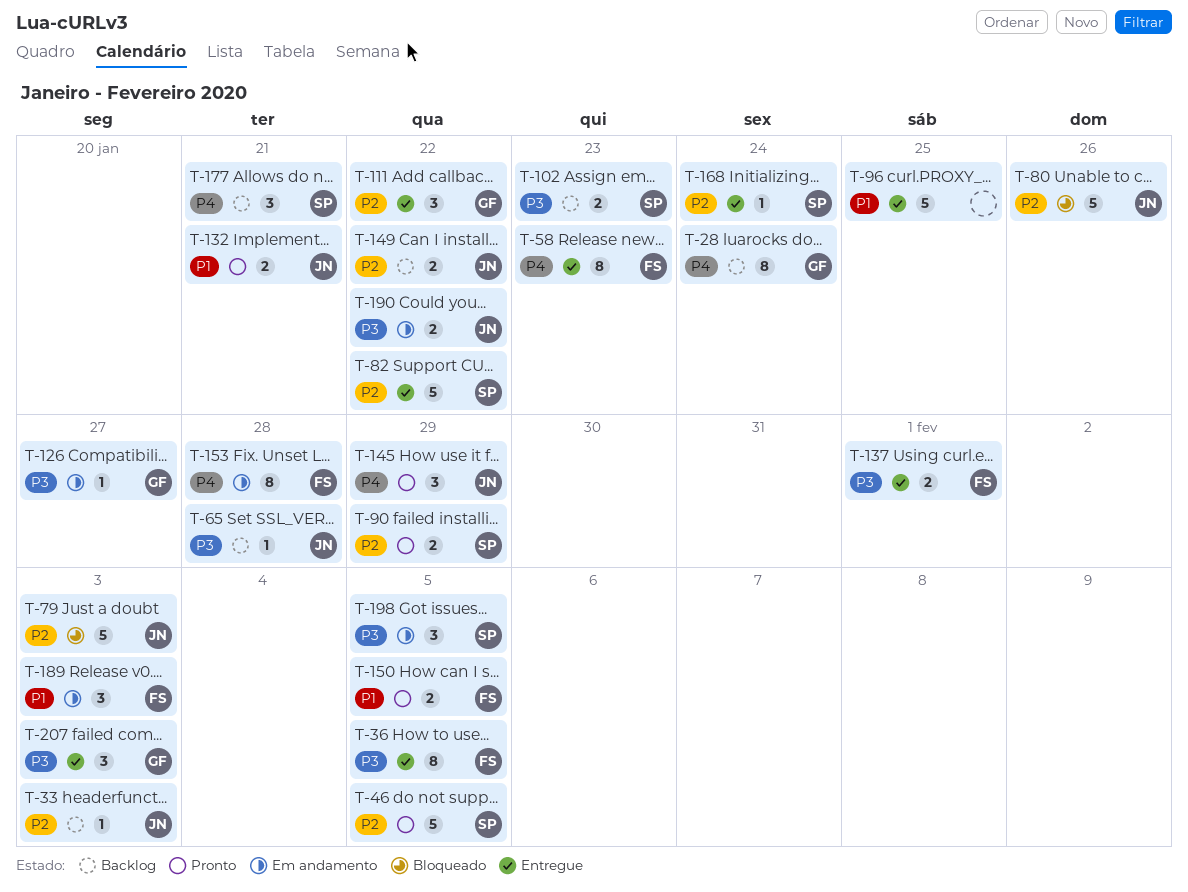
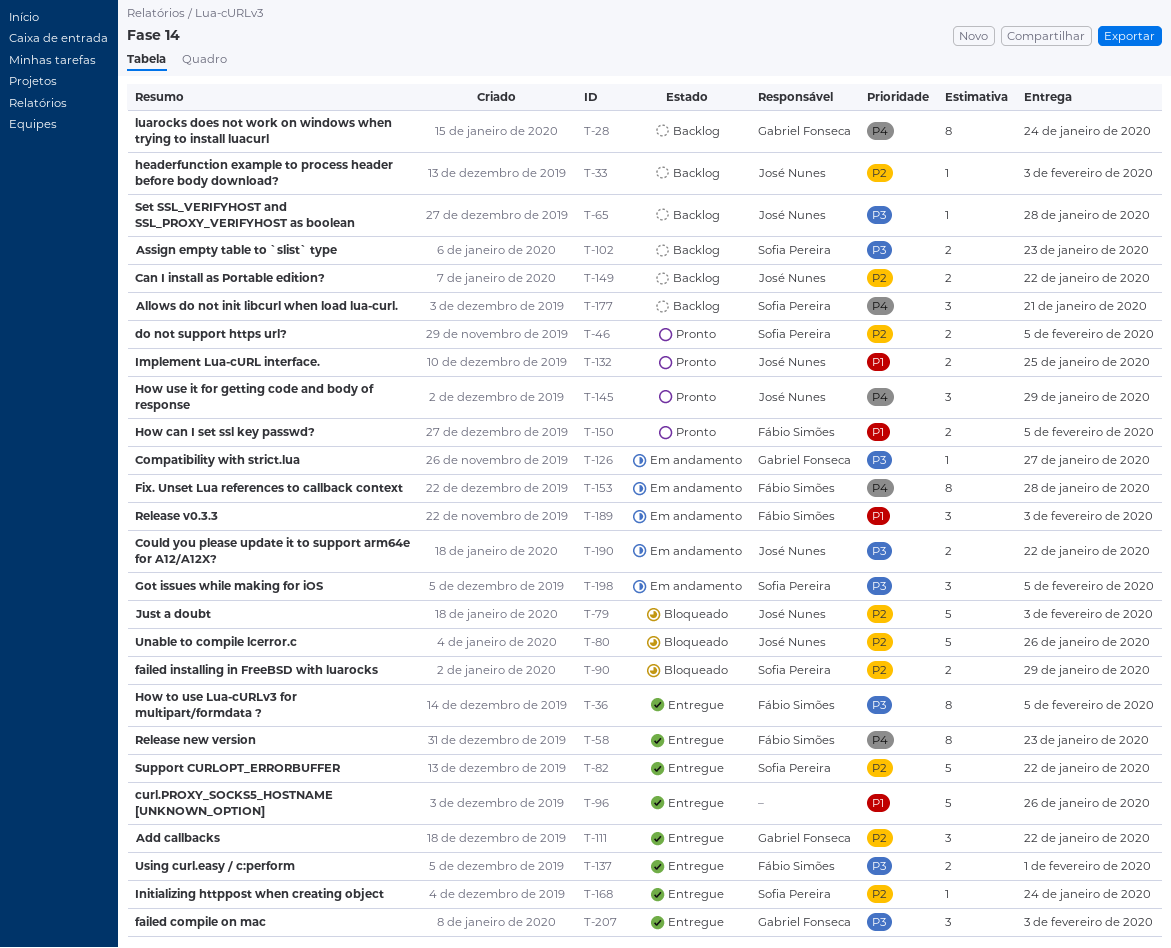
T-46, estimate: 5 -> 2
T-90, status: Pronto -> Bloqueado
T-96, due: Jan 25 -> Jan 26
T-132, due: Jan 21 -> Jan 25

